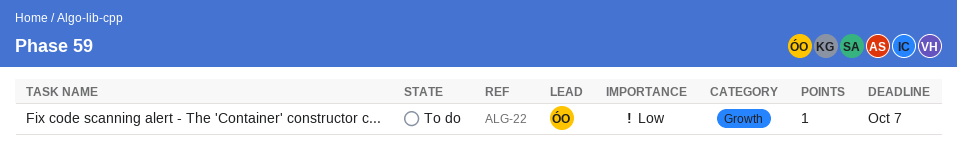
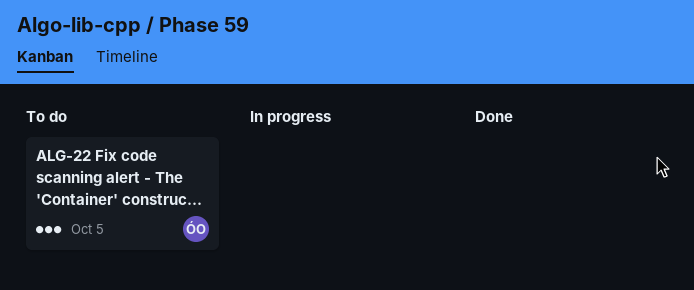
ALG-22, estimate: 1 -> 3
ALG-22, due: Oct 7 -> Oct 5

